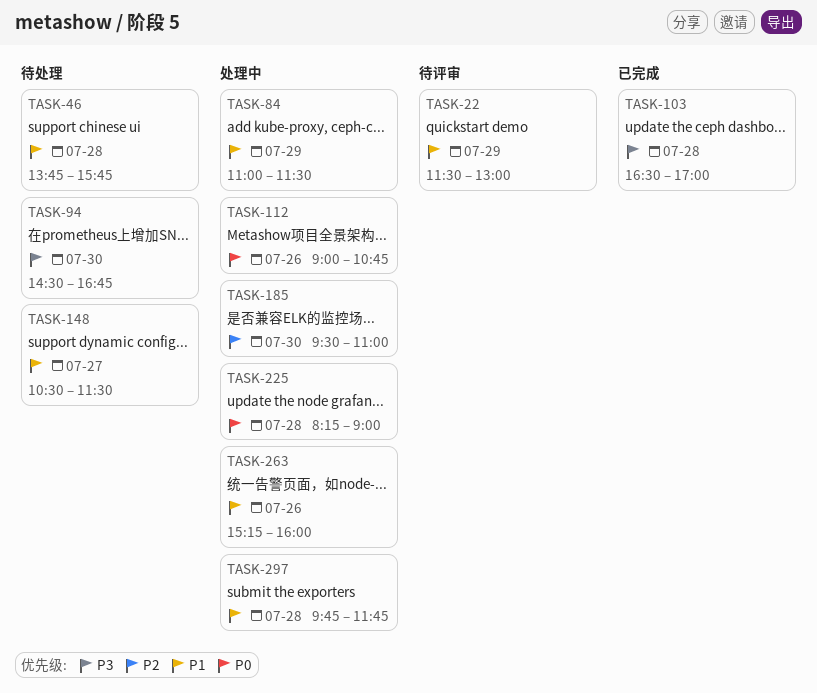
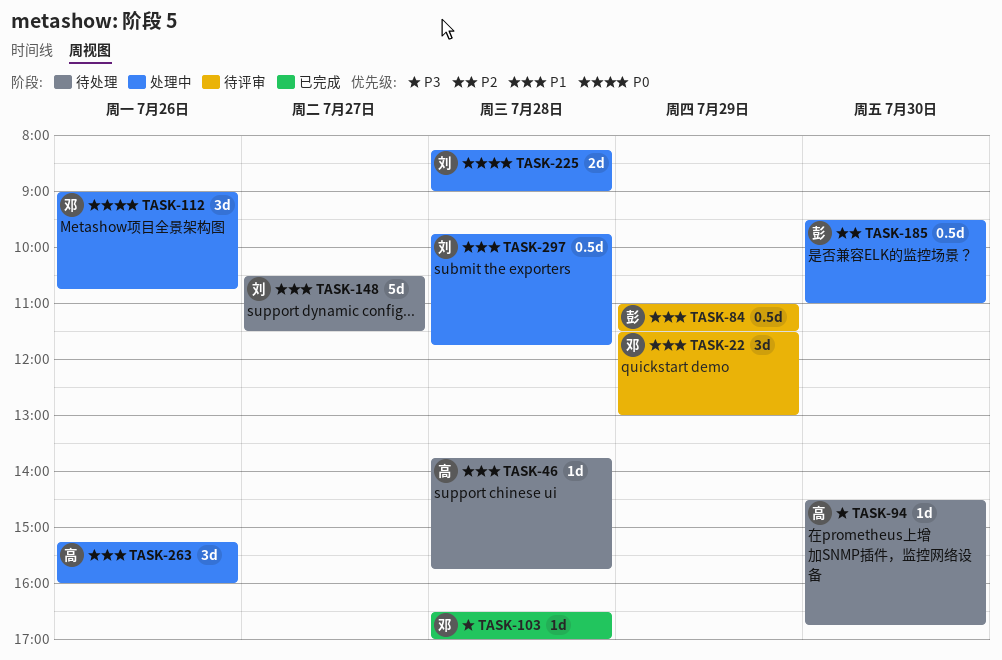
TASK-84, status: 处理中 -> 待评审

